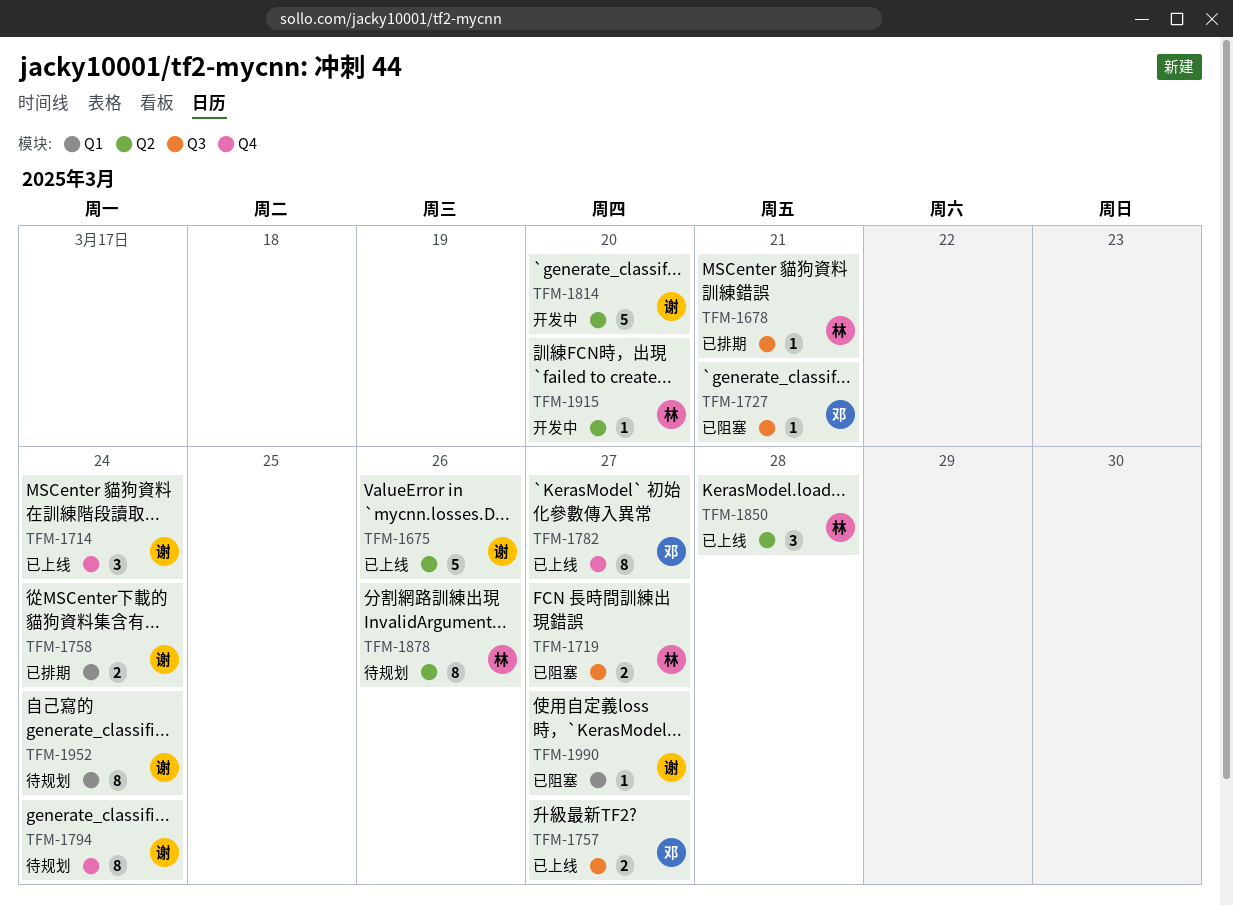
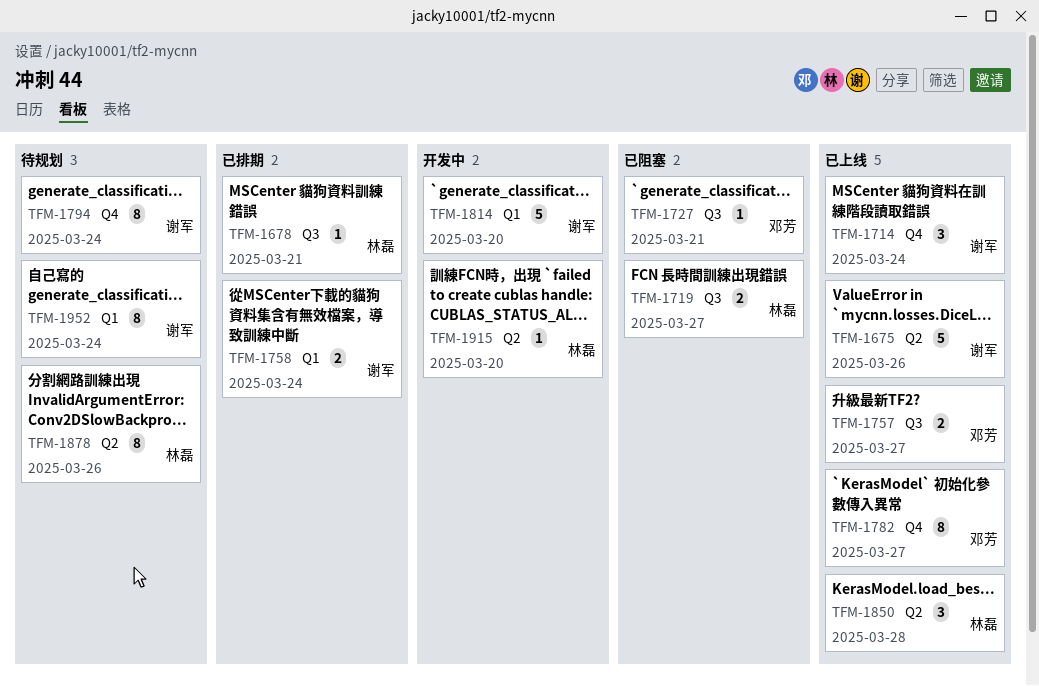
TFM-1814, label: Q2 -> Q1
TFM-1990: present -> none

